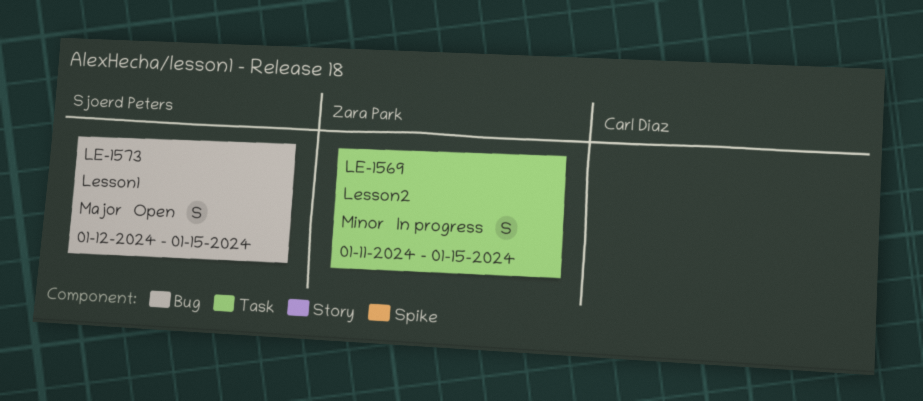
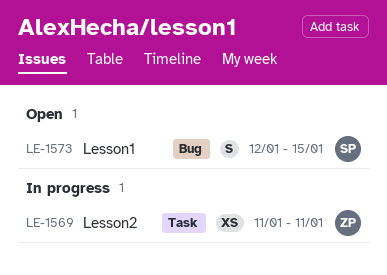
LE-1569, estimate: S -> XS
LE-1569, due: Jan 15 -> Jan 11

